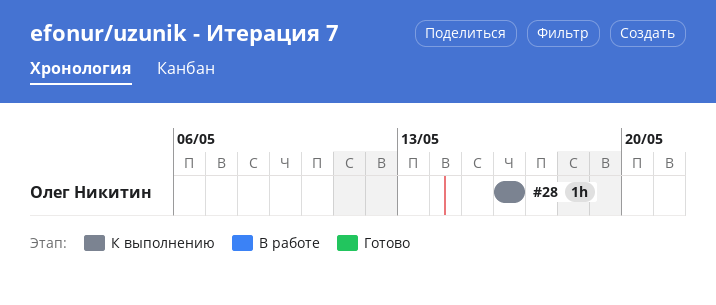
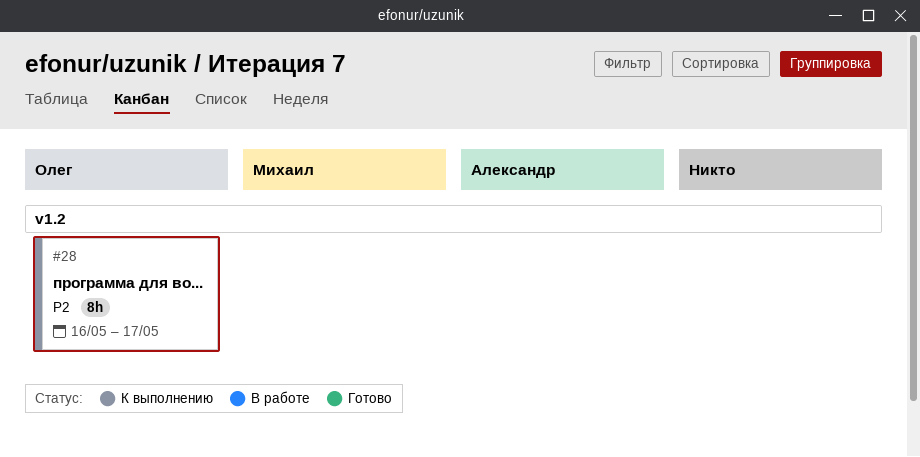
#28, estimate: 1h -> 8h
#28, due: May 16 -> May 17

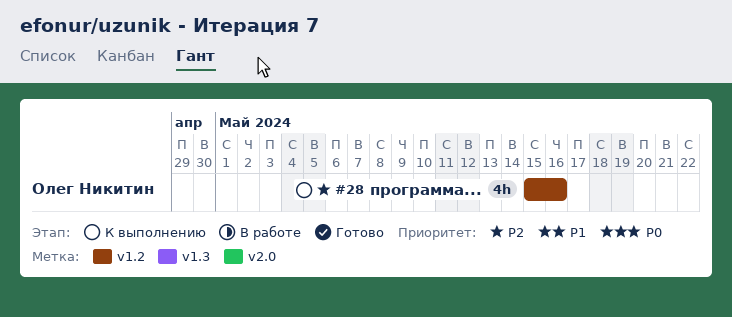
#28, estimate: 8h -> 4h
#28, start: May 16 -> May 15
#28, due: May 17 -> May 16

